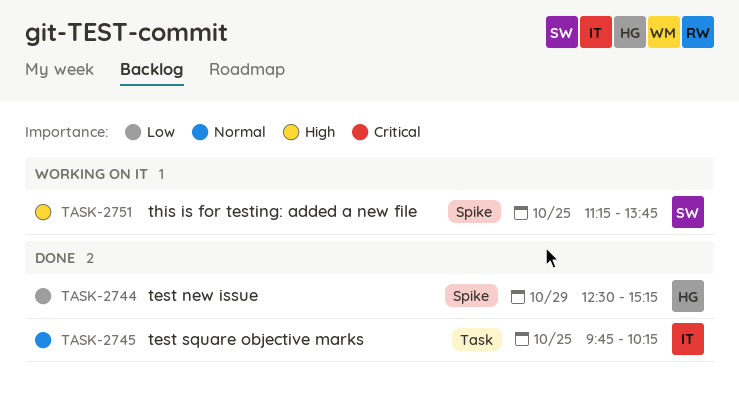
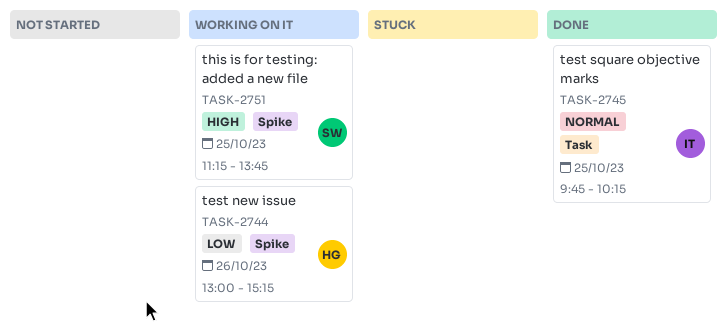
TASK-2744, status: Done -> Working on it
TASK-2744, day: Oct 29 -> Oct 26
TASK-2744, begins: 12:30 -> 13:00

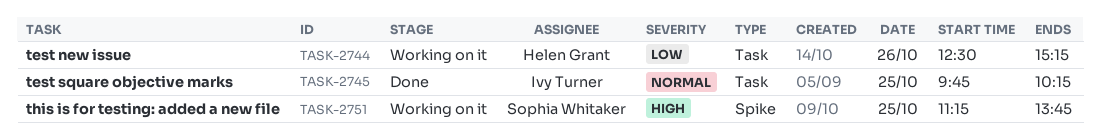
TASK-2744, label: Spike -> Task
TASK-2744, begins: 13:00 -> 12:30

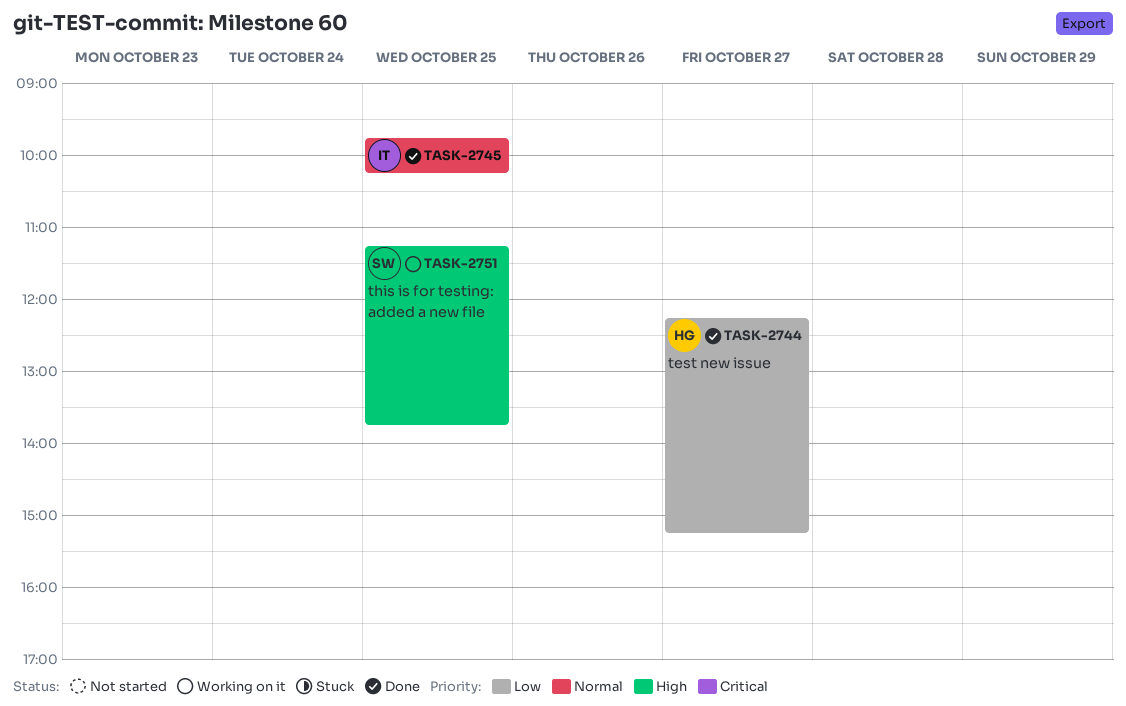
TASK-2744, status: Working on it -> Done
TASK-2744, day: Oct 26 -> Oct 27
TASK-2744, begins: 12:30 -> 12:15

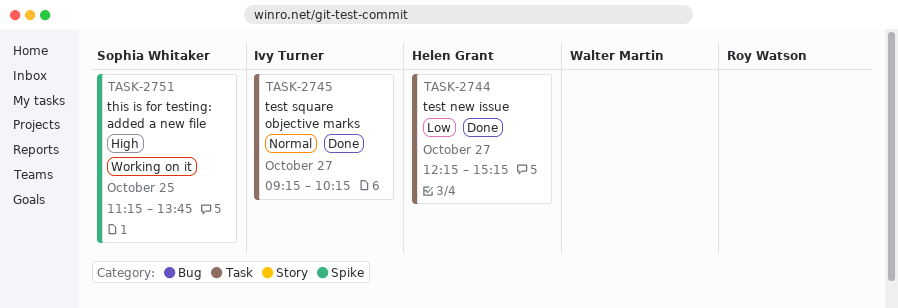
TASK-2745, day: Oct 25 -> Oct 27
TASK-2745, begins: 09:45 -> 09:15

